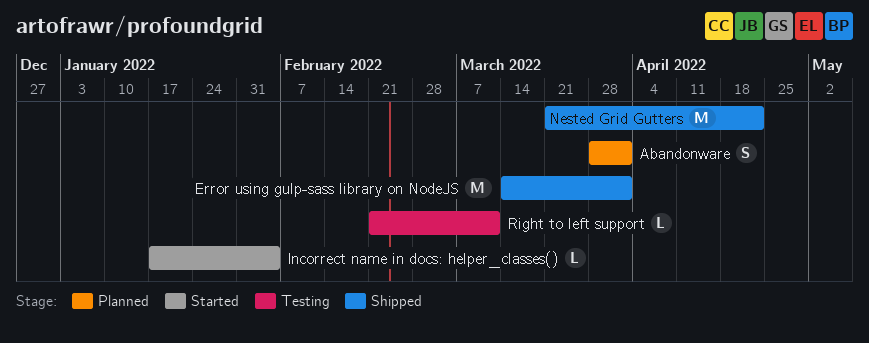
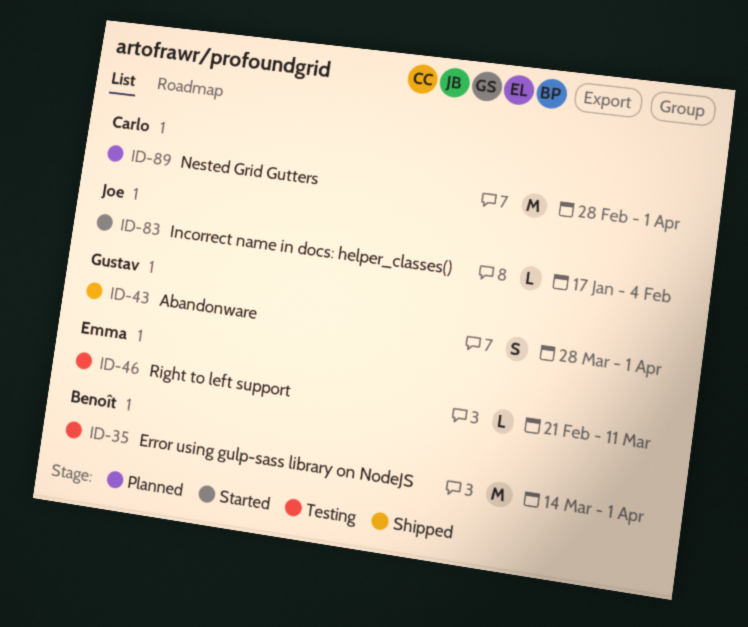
Abandonware, status: Planned -> Shipped
Error using gulp-sass library on NodeJS, status: Shipped -> Testing
Nested Grid Gutters, status: Shipped -> Planned
Nested Grid Gutters, start: Mar 21 -> Feb 28
Nested Grid Gutters, due: Apr 22 -> Apr 1

